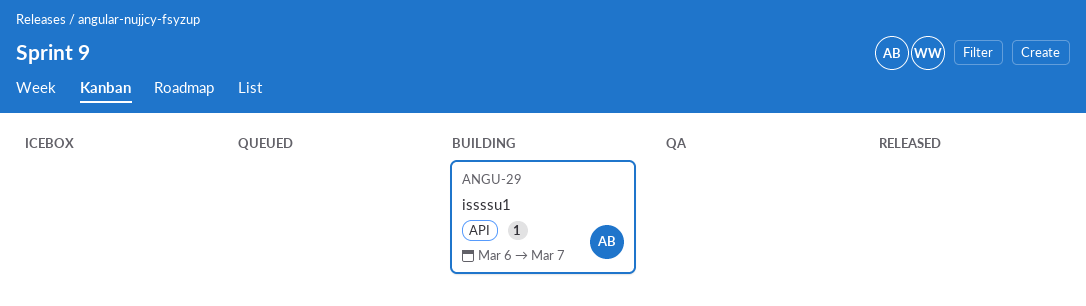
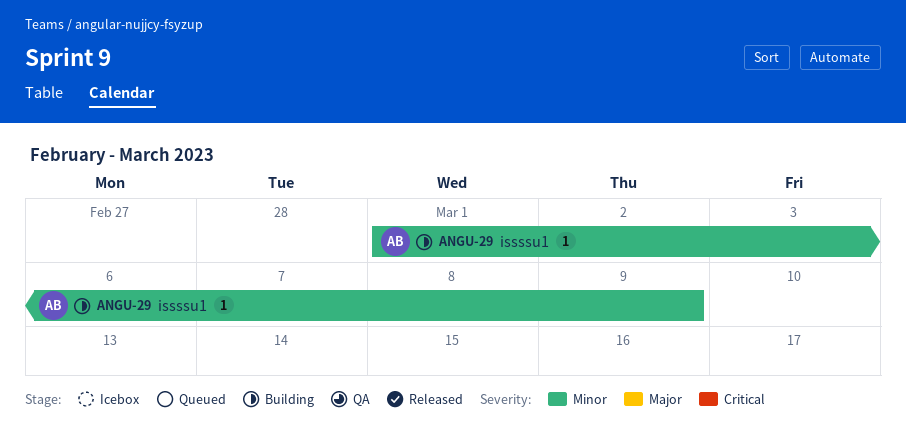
ANGU-29, start: Mar 6 -> Mar 1
ANGU-29, due: Mar 7 -> Mar 9

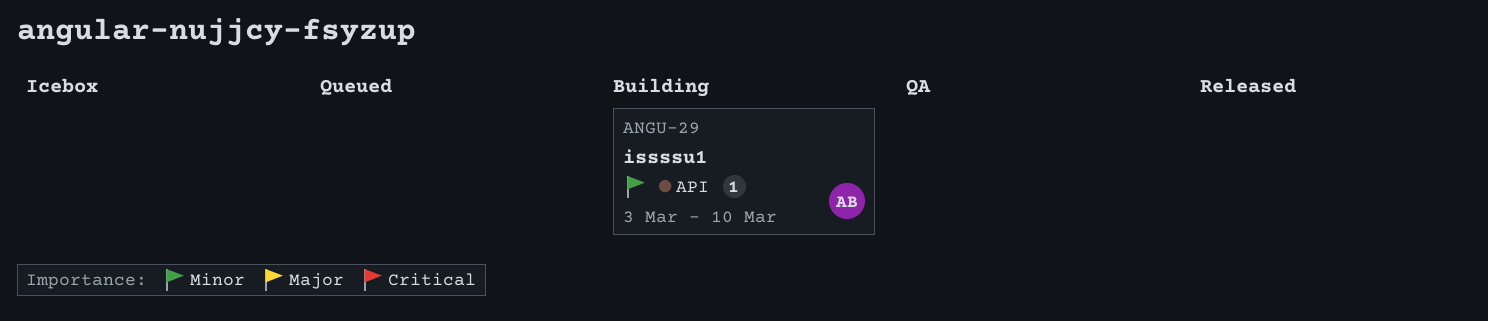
ANGU-29, start: Mar 1 -> Mar 3
ANGU-29, due: Mar 9 -> Mar 10

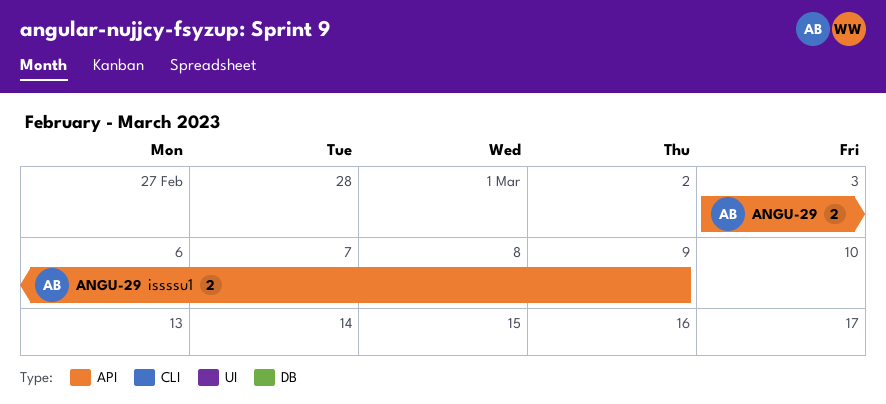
ANGU-29, estimate: 1 -> 2
ANGU-29, due: Mar 10 -> Mar 9

